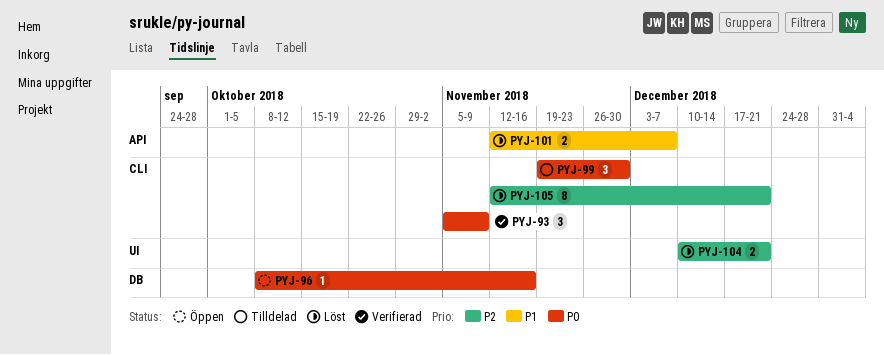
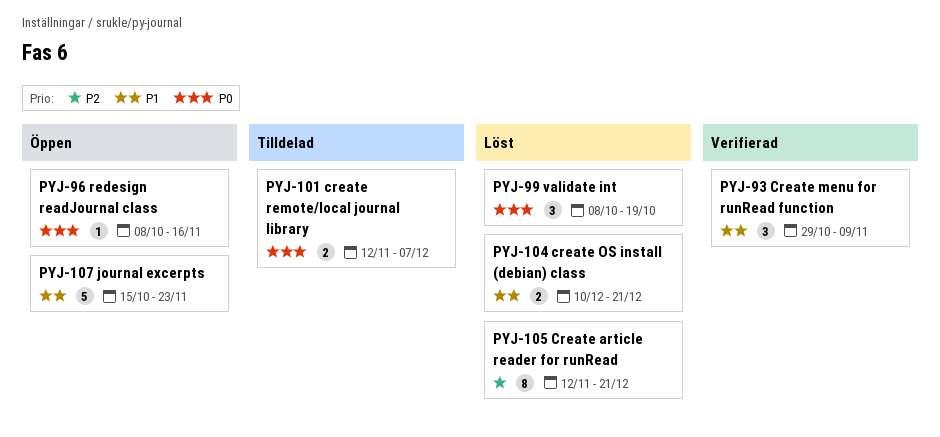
PYJ-93, priority: P0 -> P1
PYJ-93, start: Nov 5 -> Oct 29
PYJ-99, status: Tilldelad -> Löst
PYJ-99, start: Nov 19 -> Oct 8
PYJ-99, due: Nov 30 -> Oct 19
PYJ-101, status: Löst -> Tilldelad
PYJ-101, priority: P1 -> P0
PYJ-104, priority: P2 -> P1
PYJ-107: none -> present

